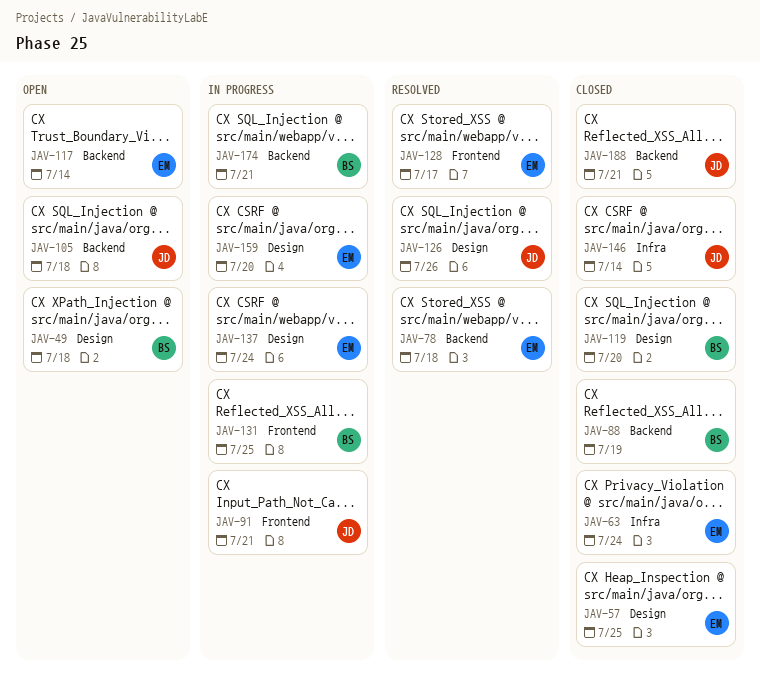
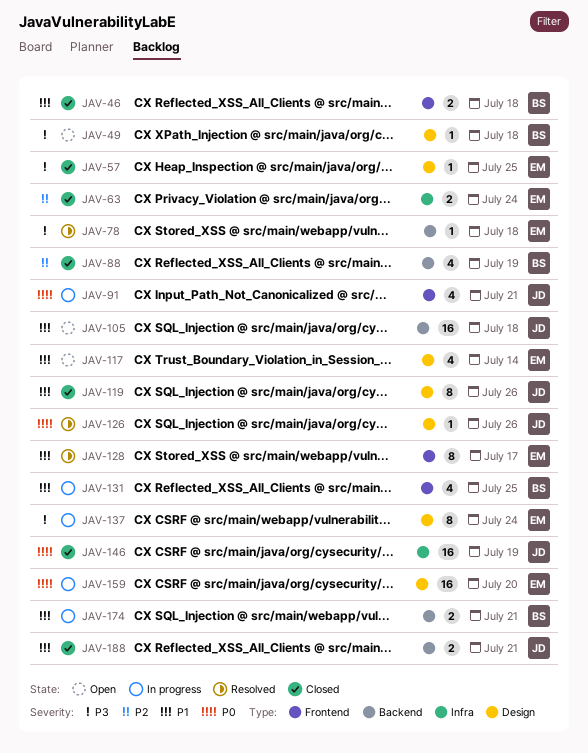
JAV-46: none -> present
JAV-117, label: Backend -> Design
JAV-119, owner: BS -> JD
JAV-119, due: Jul 20 -> Jul 26
JAV-146, due: Jul 14 -> Jul 19

